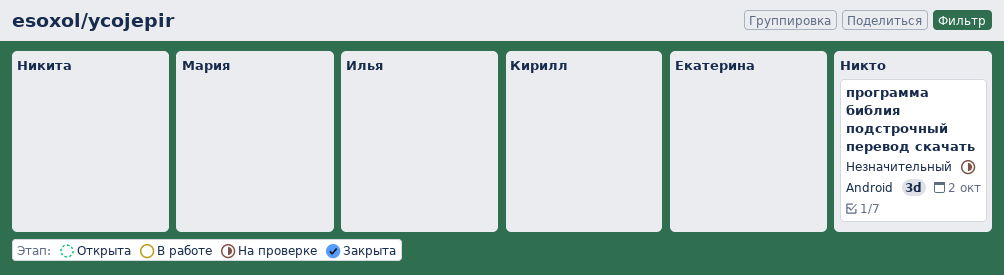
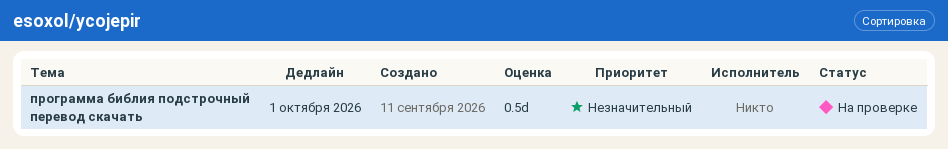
программа библия подстрочный перевод скачать, estimate: 3d -> 0.5d
программа библия подстрочный перевод скачать, due: Oct 2 -> Oct 1

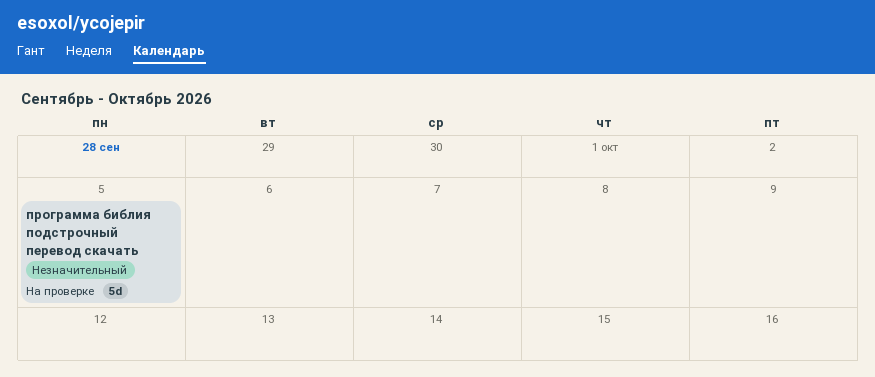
программа библия подстрочный перевод скачать, estimate: 0.5d -> 5d
программа библия подстрочный перевод скачать, due: Oct 1 -> Oct 5

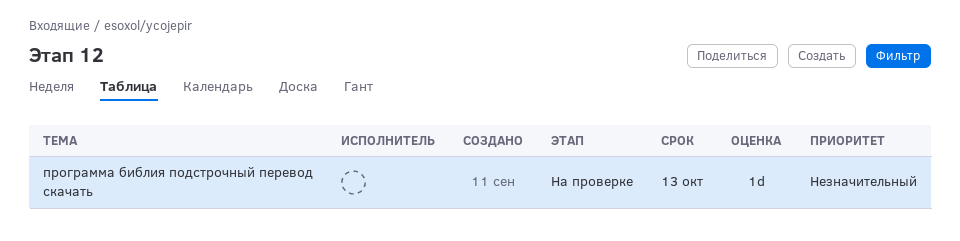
программа библия подстрочный перевод скачать, estimate: 5d -> 1d
программа библия подстрочный перевод скачать, due: Oct 5 -> Oct 13

